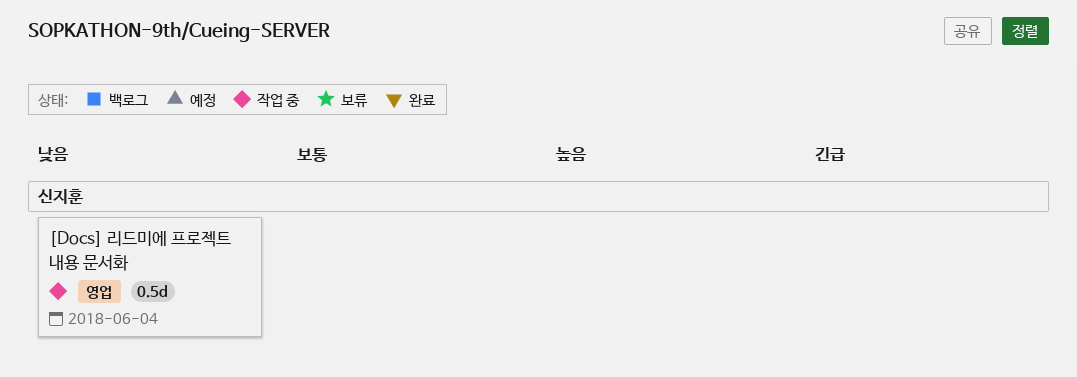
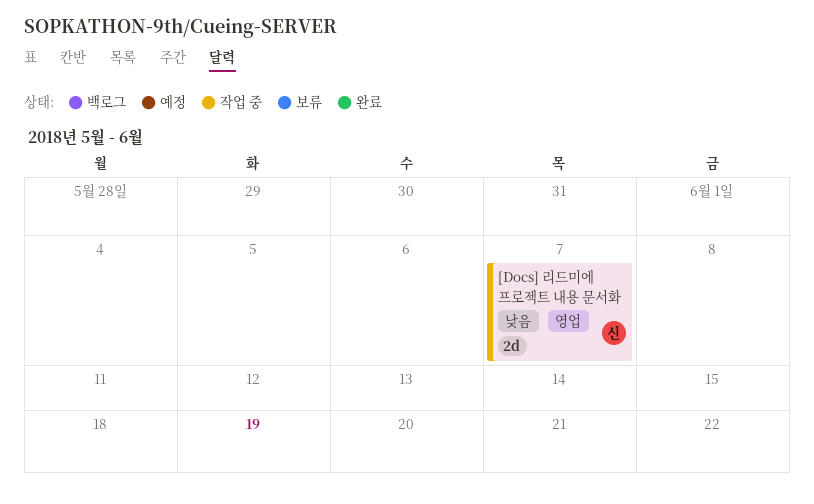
[Docs] 리드미에 프로젝트 내용 문서화, estimate: 0.5d -> 2d
[Docs] 리드미에 프로젝트 내용 문서화, due: Jun 4 -> Jun 7

